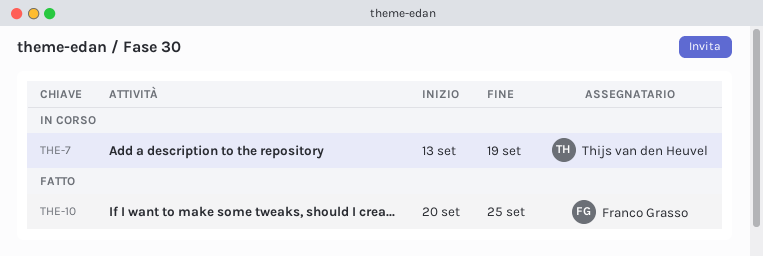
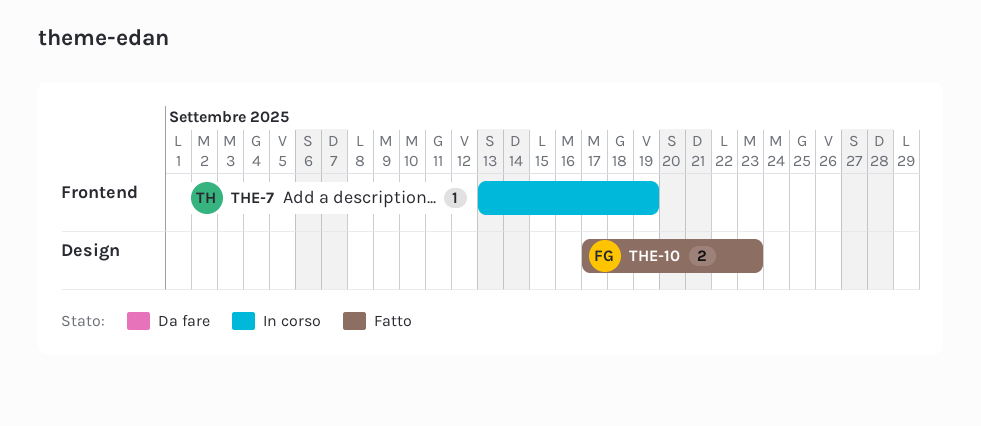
THE-10, start: Sep 20 -> Sep 17
THE-10, due: Sep 25 -> Sep 23

